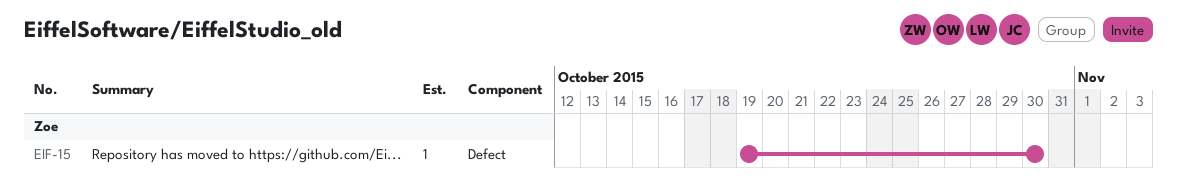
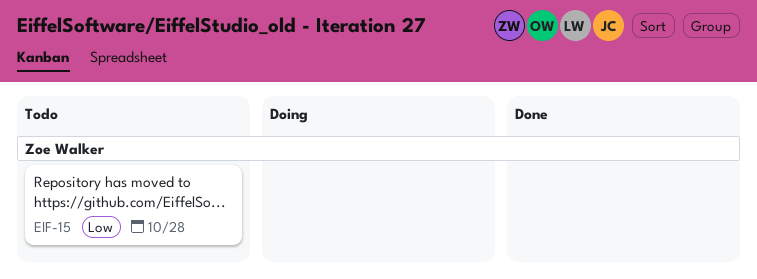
EIF-15, due: Oct 30 -> Oct 28

